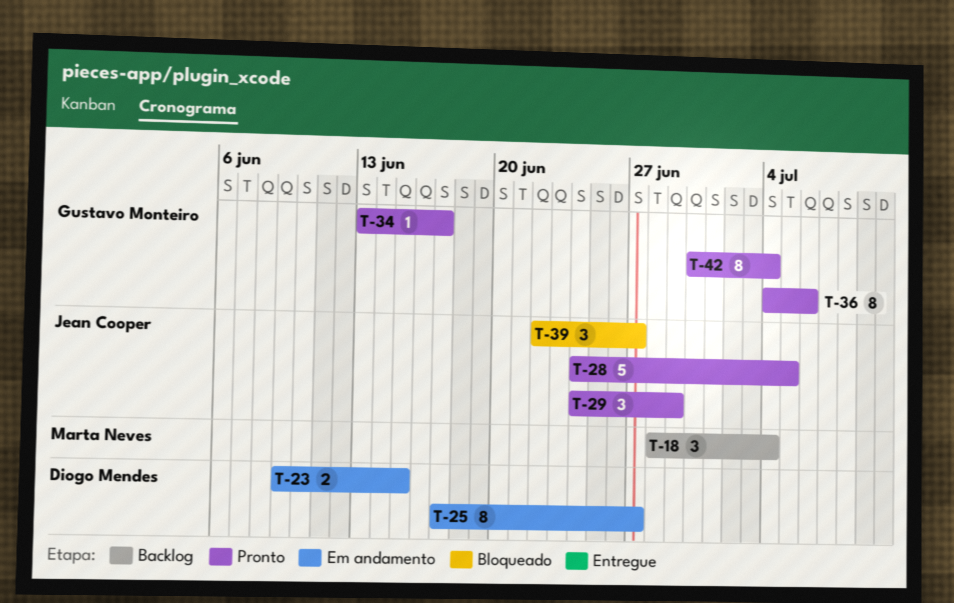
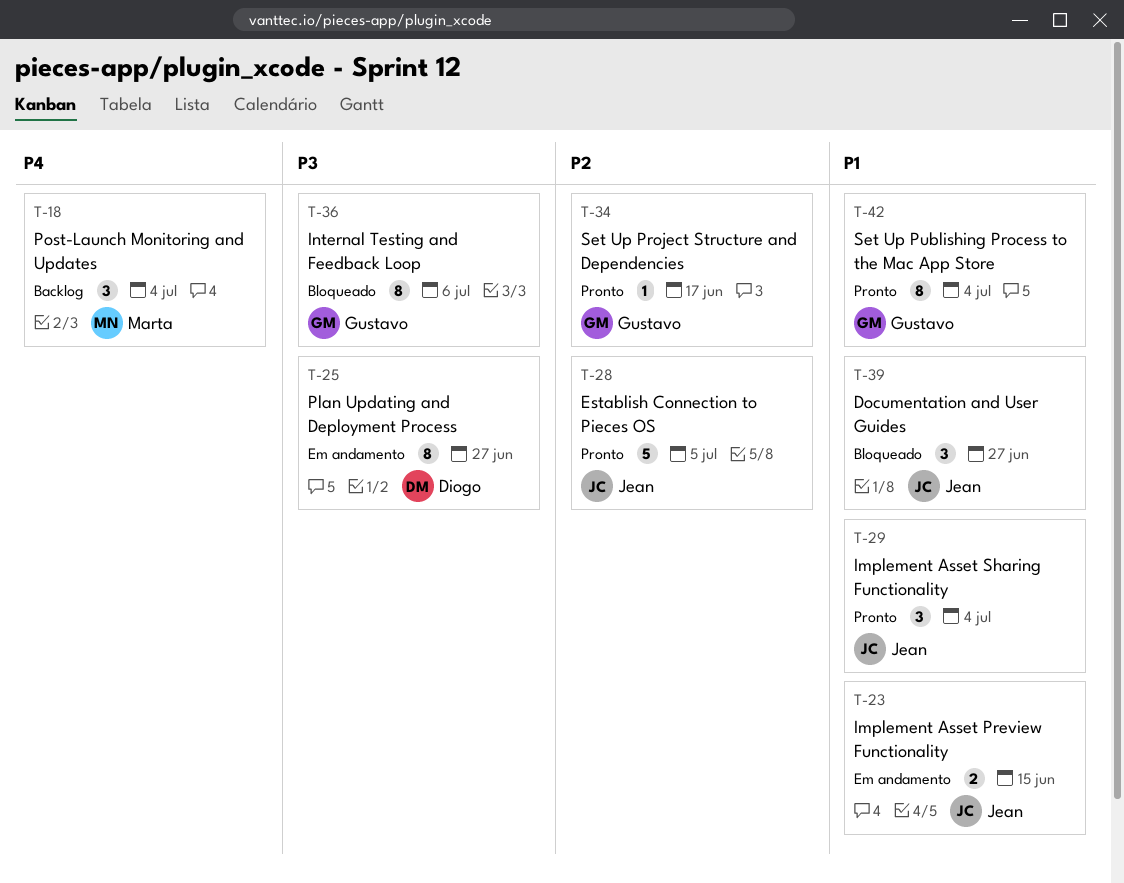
T-23, owner: Diogo Mendes -> Jean Cooper
T-29, due: Jun 29 -> Jul 4
T-36, status: Pronto -> Bloqueado

